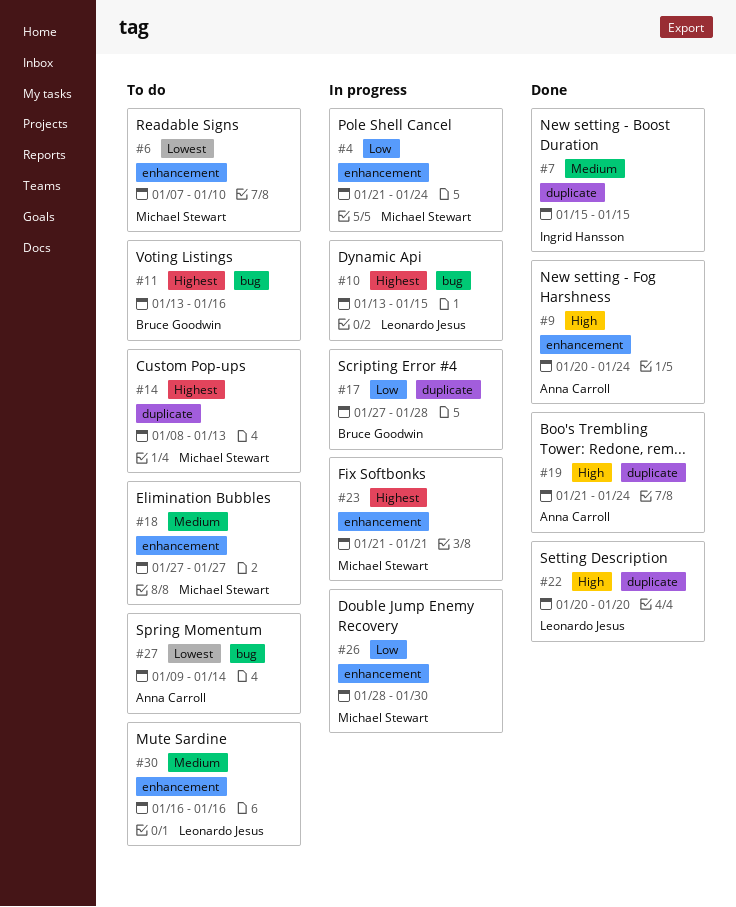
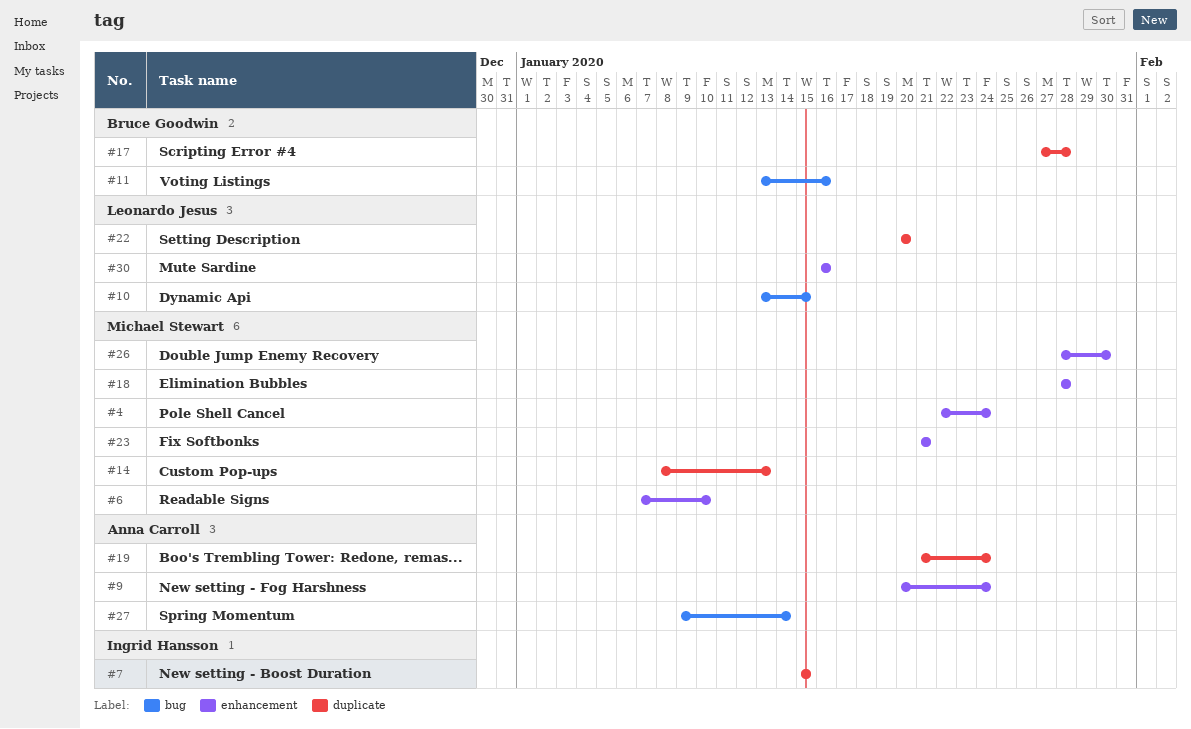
#4, start: Jan 21 -> Jan 22
#18, start: Jan 27 -> Jan 28
#18, due: Jan 27 -> Jan 28

